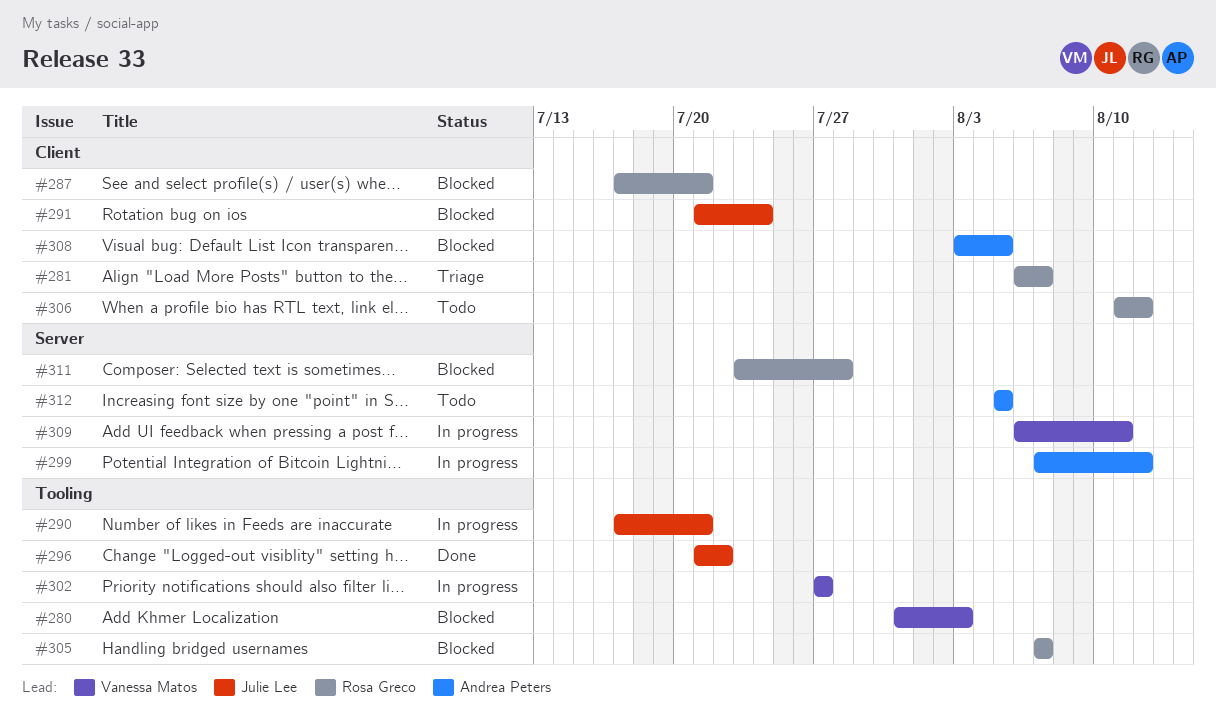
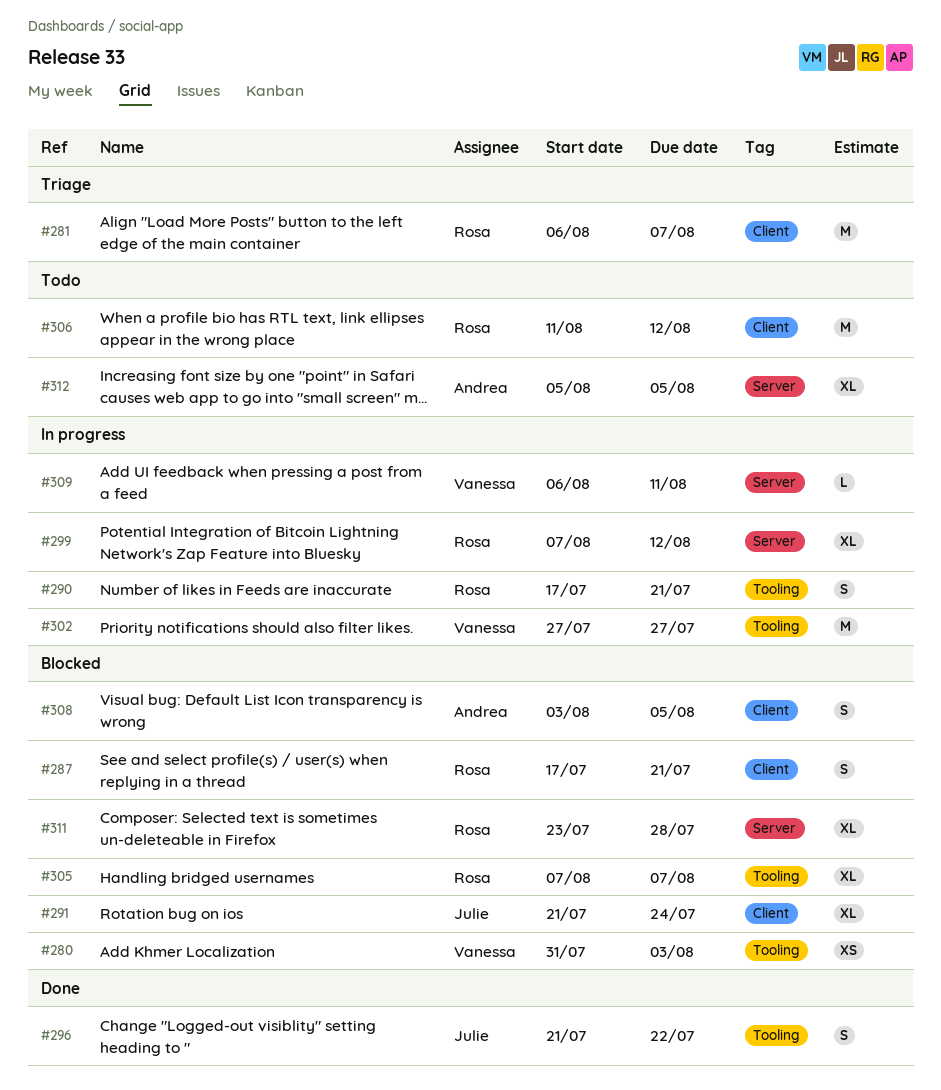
#290, owner: Julie Lee -> Rosa Greco
#299, owner: Andrea Peters -> Rosa Greco

